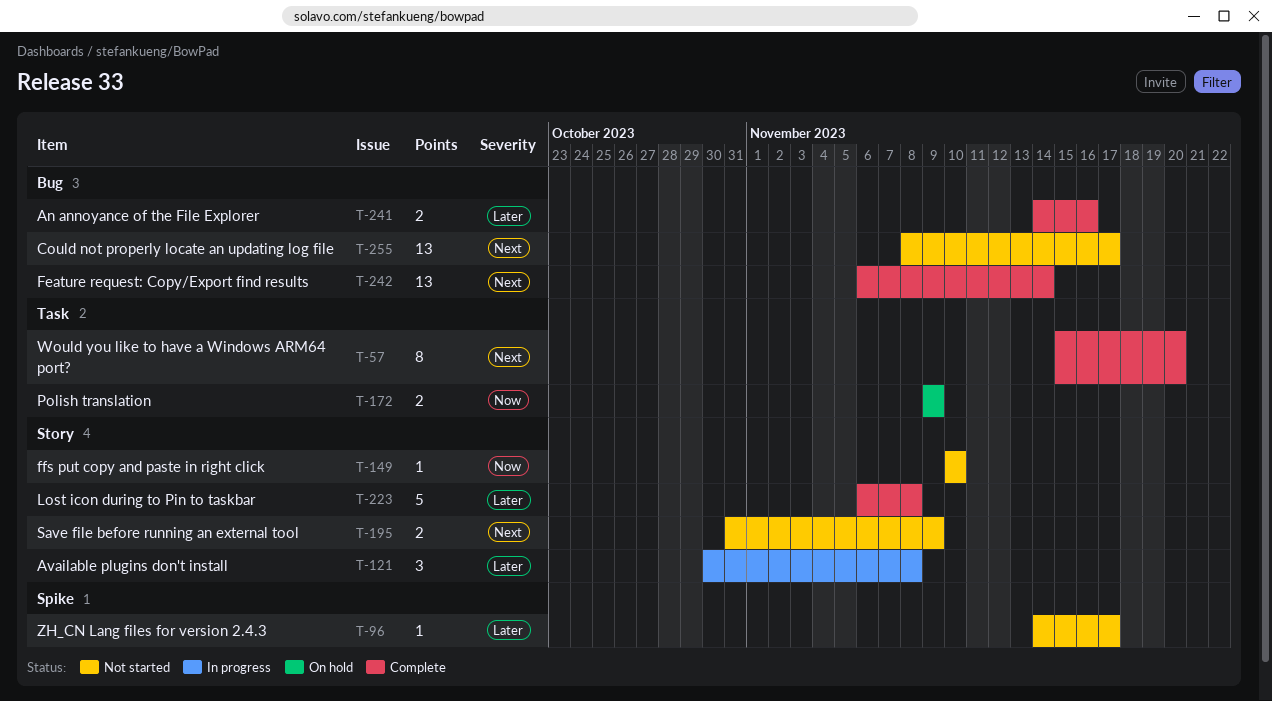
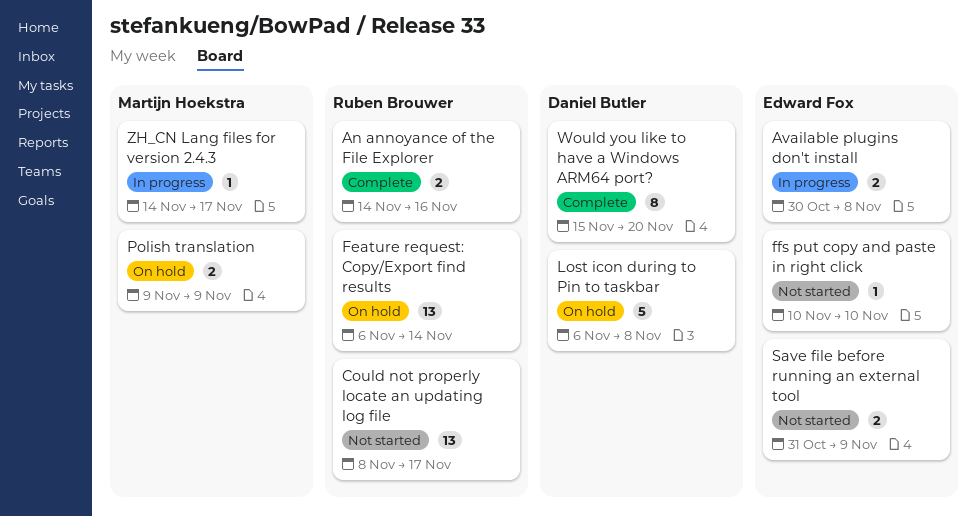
Available plugins don't install, estimate: 3 -> 2
Feature request: Copy/Export find results, status: Complete -> On hold
Lost icon during to Pin to taskbar, status: Complete -> On hold
ZH_CN Lang files for version 2.4.3, status: Not started -> In progress

